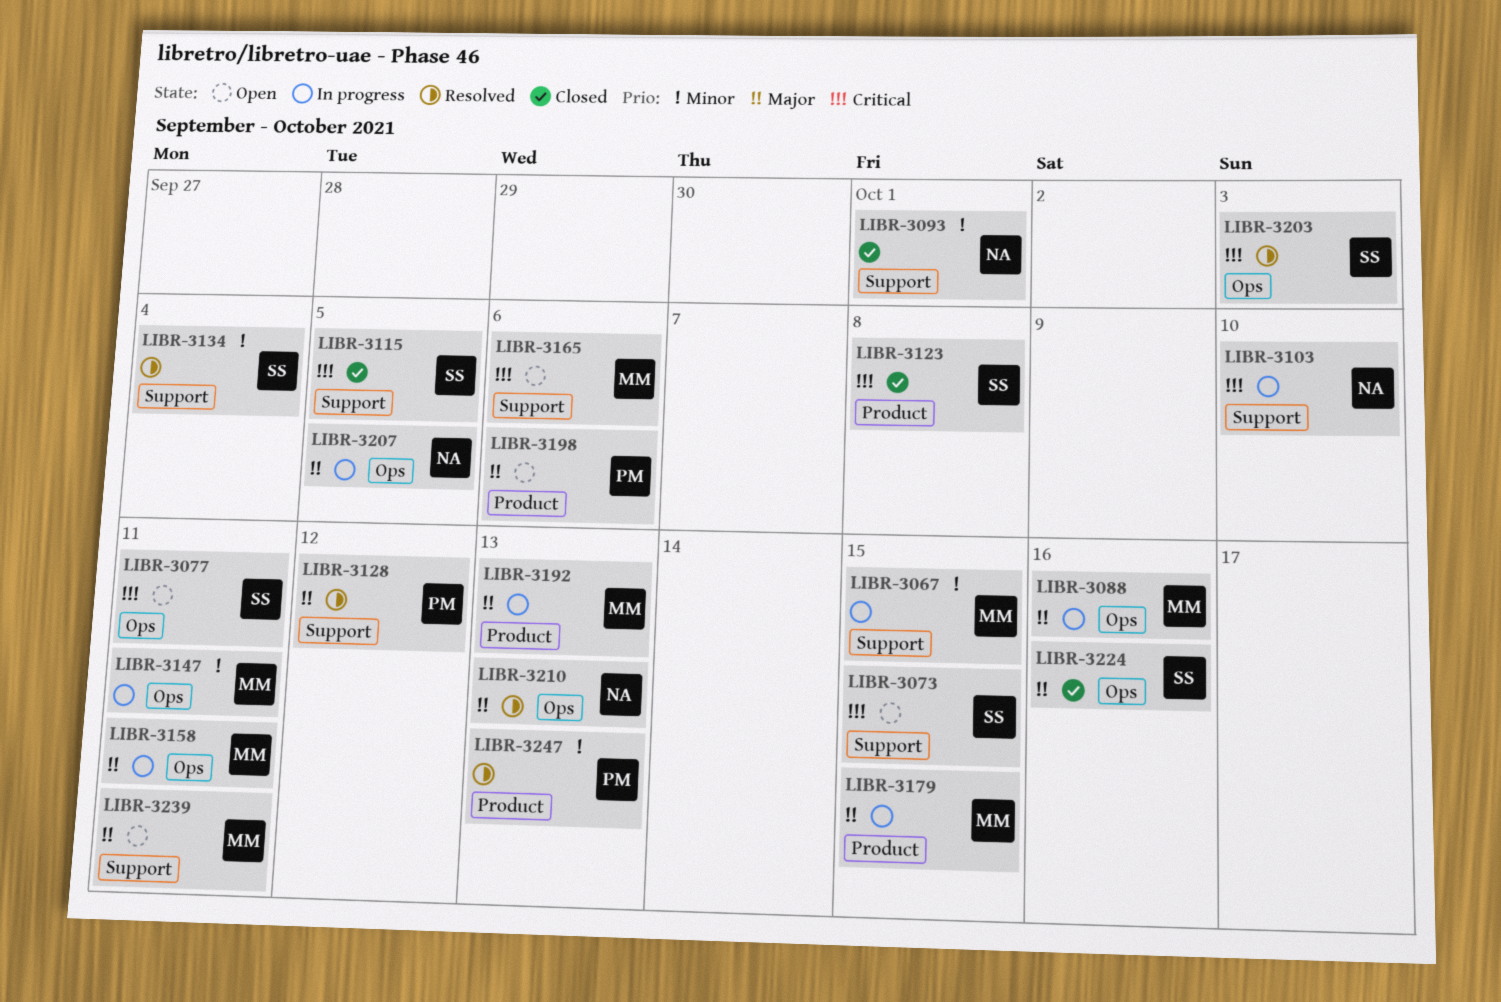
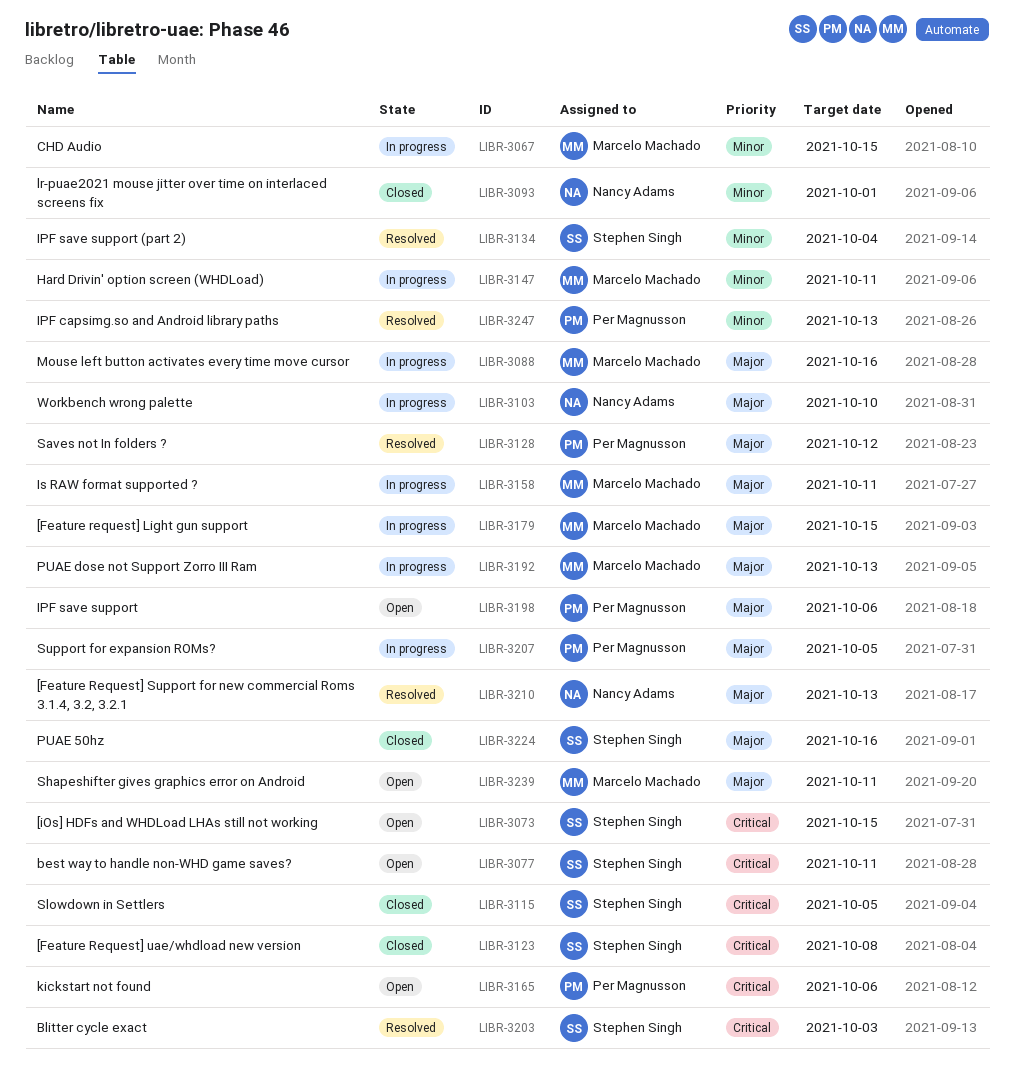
LIBR-3103, priority: Critical -> Major
LIBR-3165, owner: Marcelo Machado -> Per Magnusson
LIBR-3207, owner: Nancy Adams -> Per Magnusson

